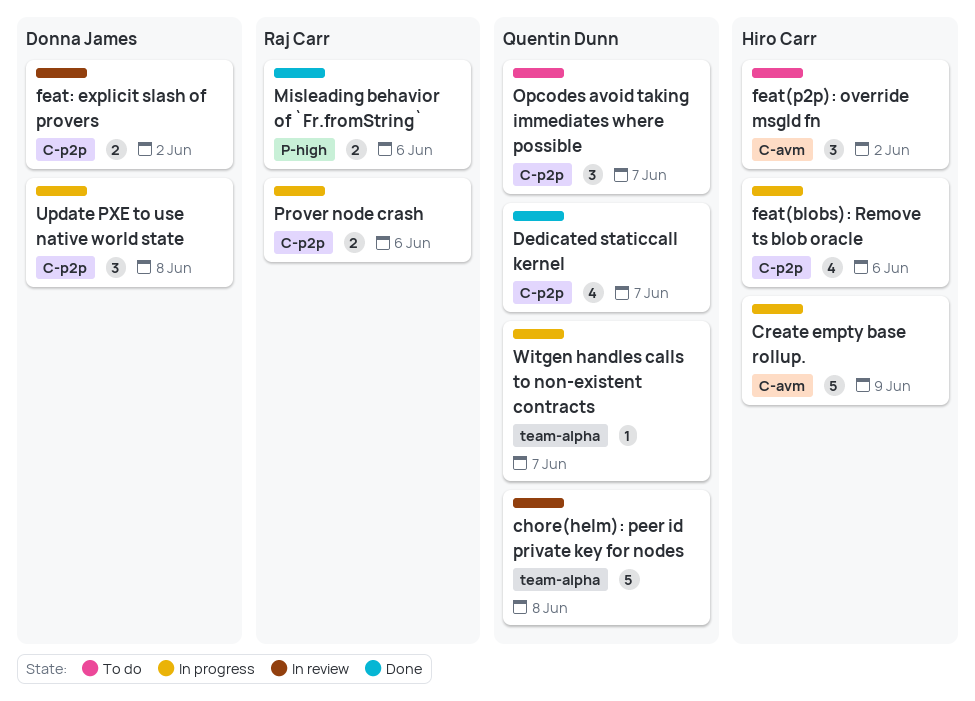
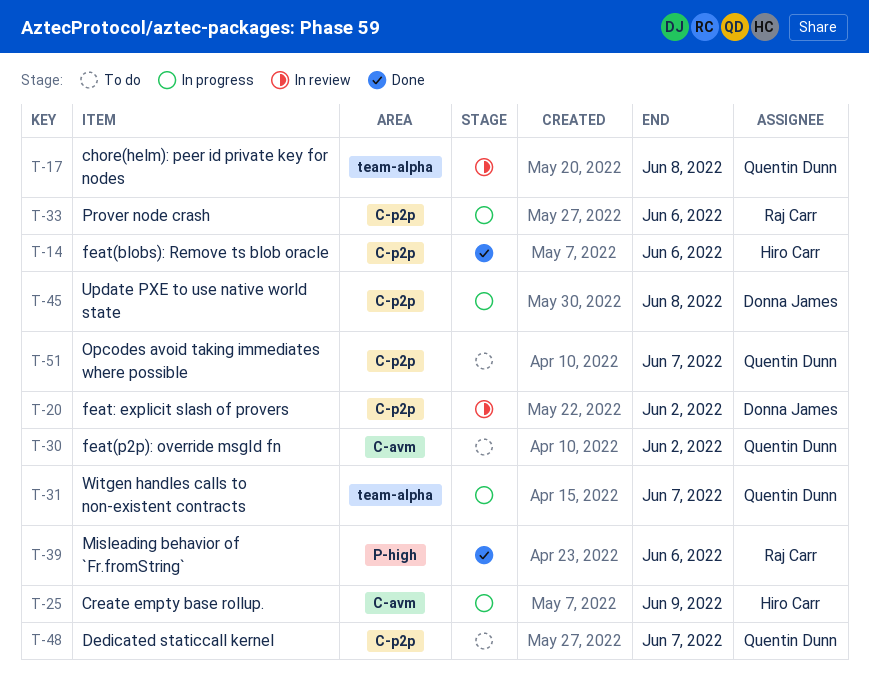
Dedicated staticcall kernel, status: Done -> To do
feat(blobs): Remove ts blob oracle, status: In progress -> Done
feat(p2p): override msgId fn, owner: Hiro Carr -> Quentin Dunn

